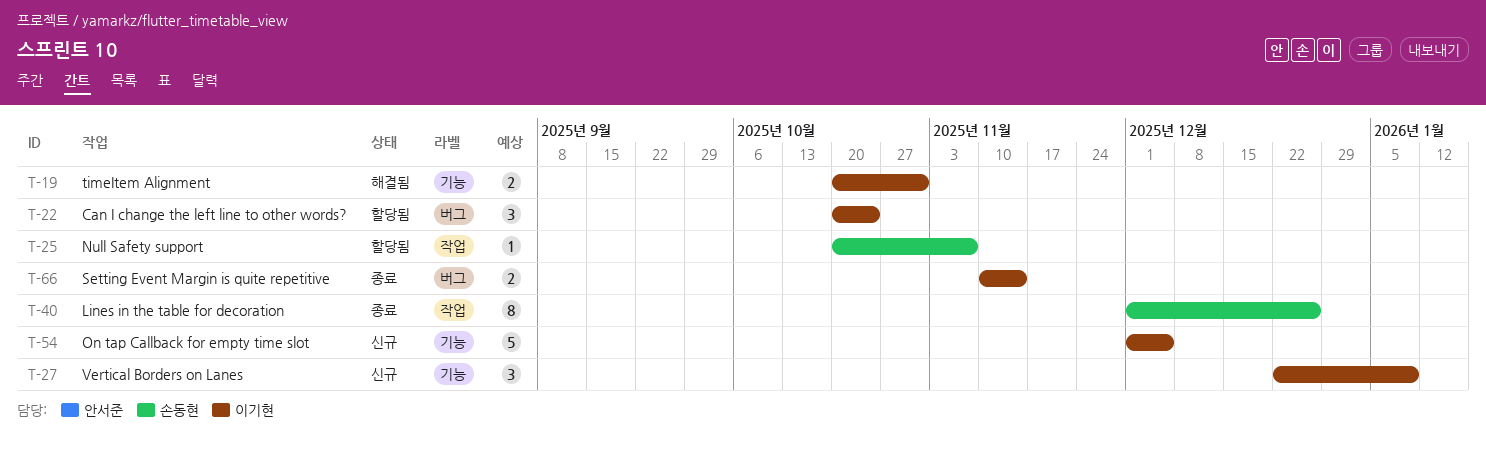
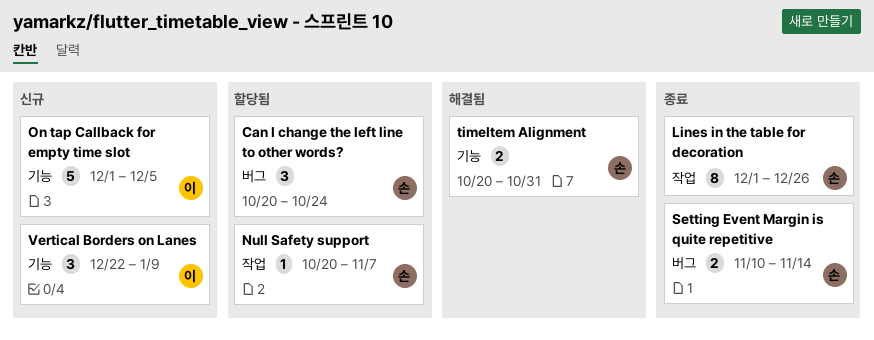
Can I change the left line to other words?, owner: 이기현 -> 손동현
Setting Event Margin is quite repetitive, owner: 이기현 -> 손동현
timeItem Alignment, owner: 이기현 -> 손동현

